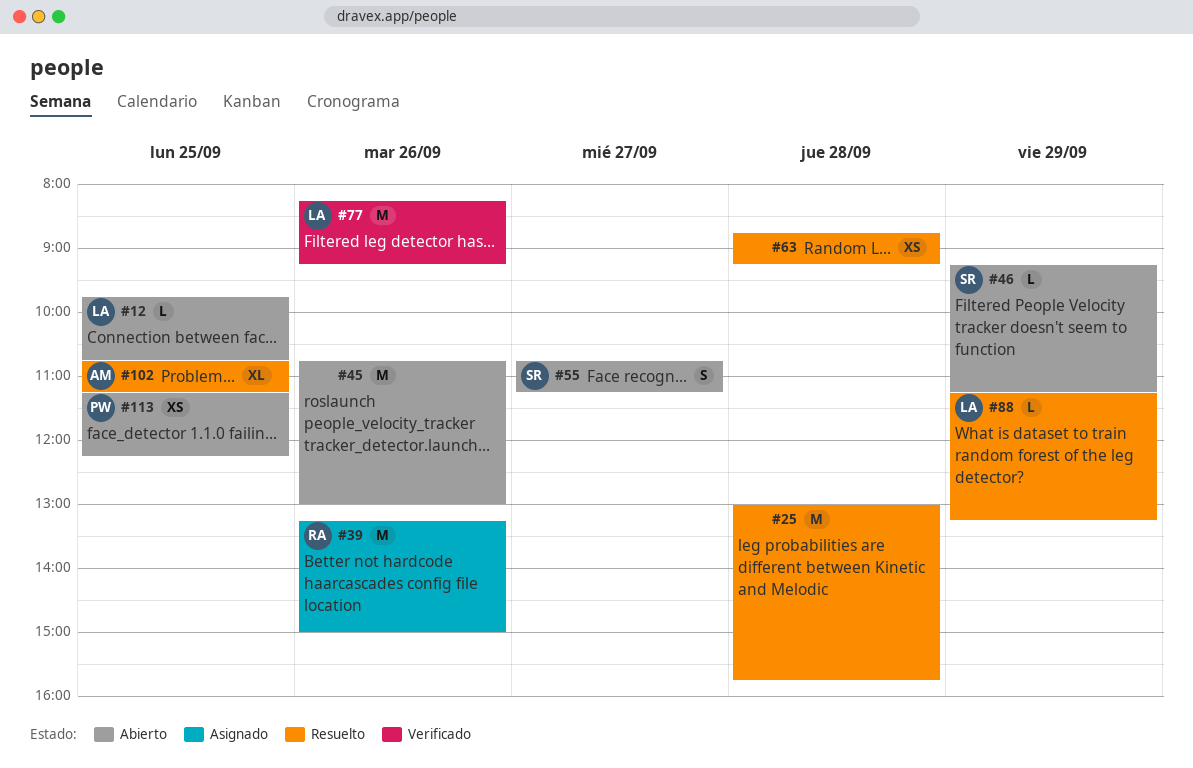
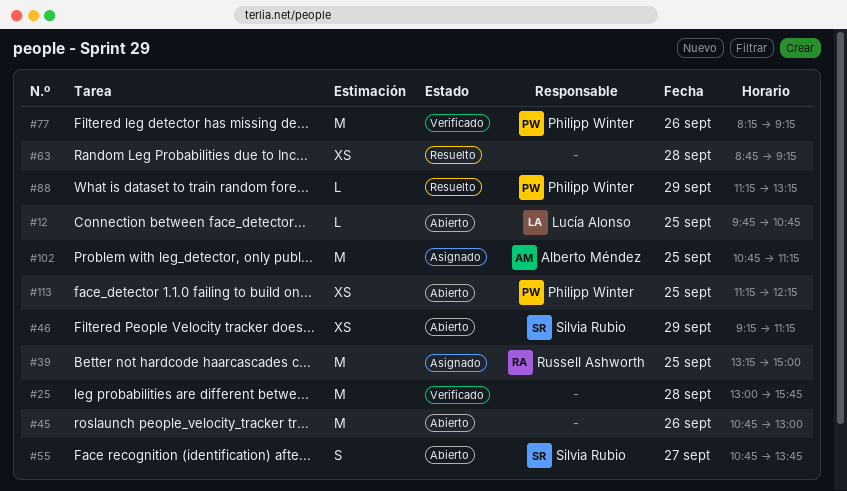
#25, status: Resuelto -> Verificado
#39, day: Sep 26 -> Sep 25
#46, estimate: L -> XS
#55, ends: 11:15 -> 13:45
#77, owner: Lucía Alonso -> Philipp Winter
#88, owner: Lucía Alonso -> Philipp Winter
#102, status: Resuelto -> Asignado
#102, estimate: XL -> M

